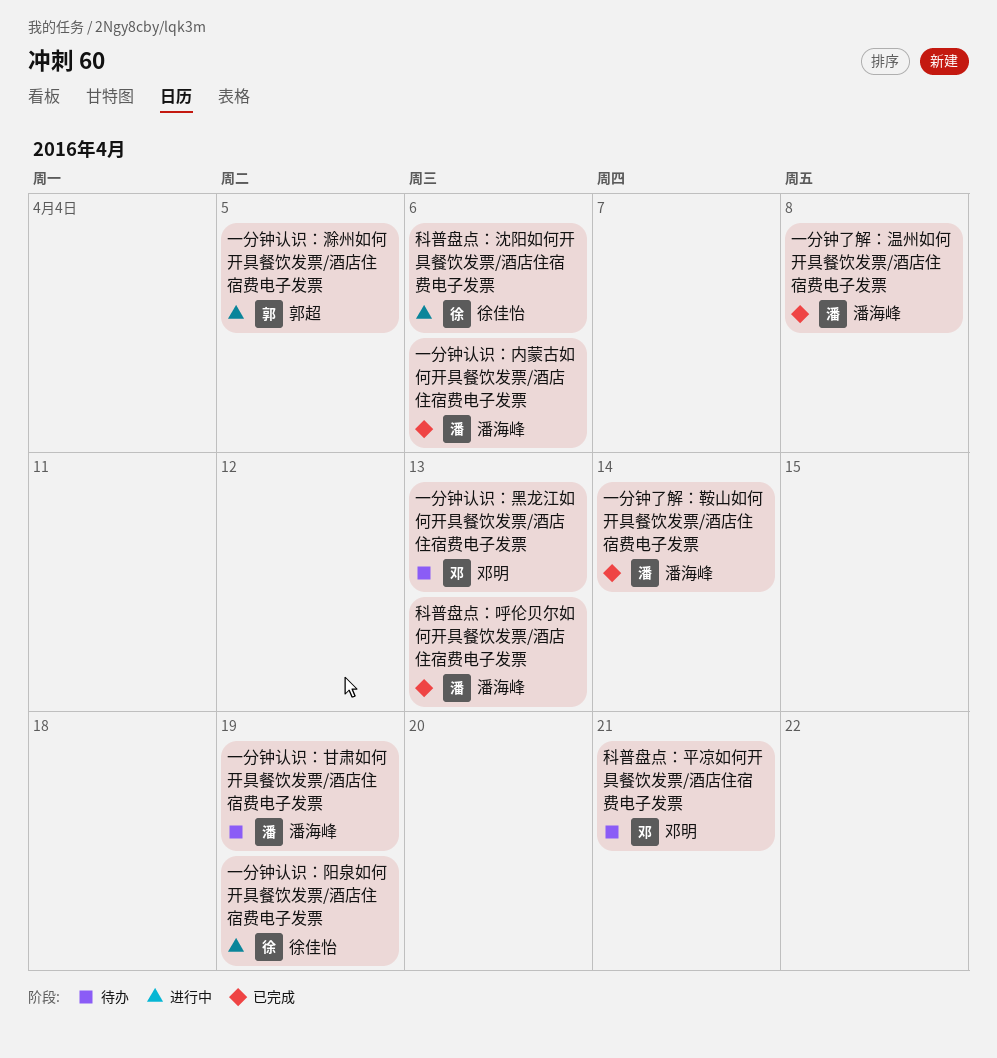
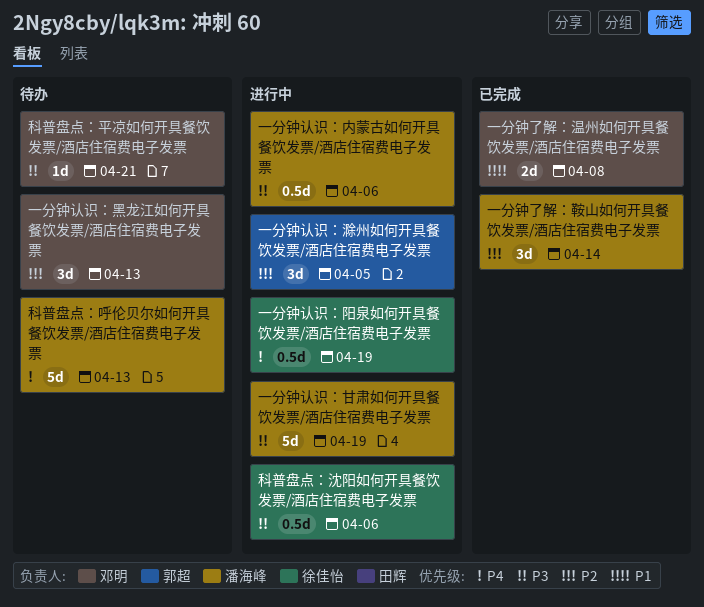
一分钟了解：温州如何开具餐饮发票/酒店住宿费电子发票, owner: 潘海峰 -> 邓明
一分钟认识：内蒙古如何开具餐饮发票/酒店住宿费电子发票, status: 已完成 -> 进行中
一分钟认识：甘肃如何开具餐饮发票/酒店住宿费电子发票, status: 待办 -> 进行中
科普盘点：呼伦贝尔如何开具餐饮发票/酒店住宿费电子发票, status: 已完成 -> 待办

